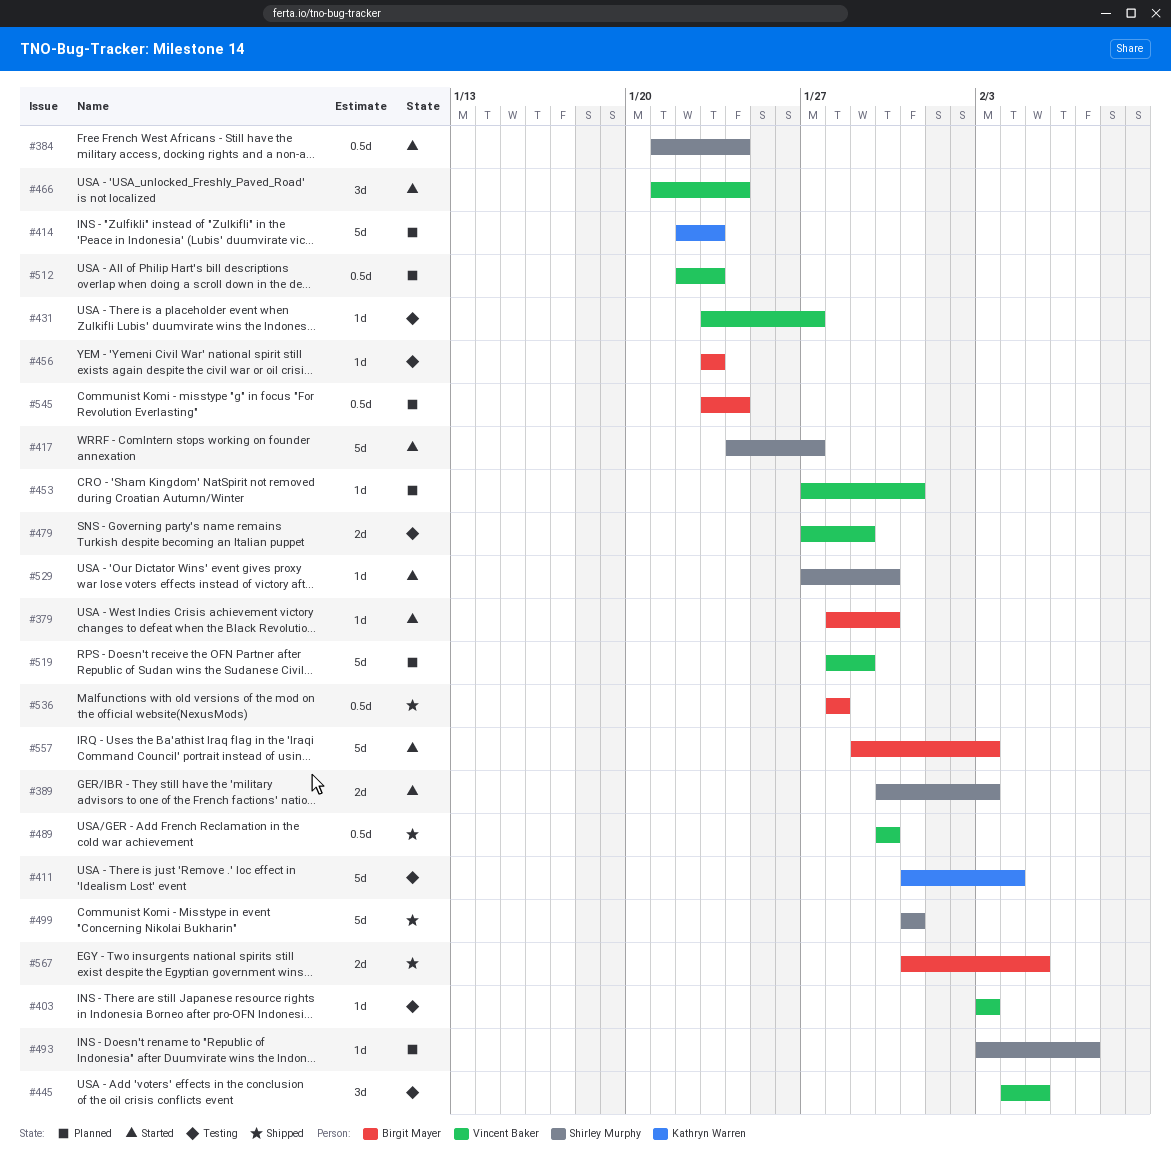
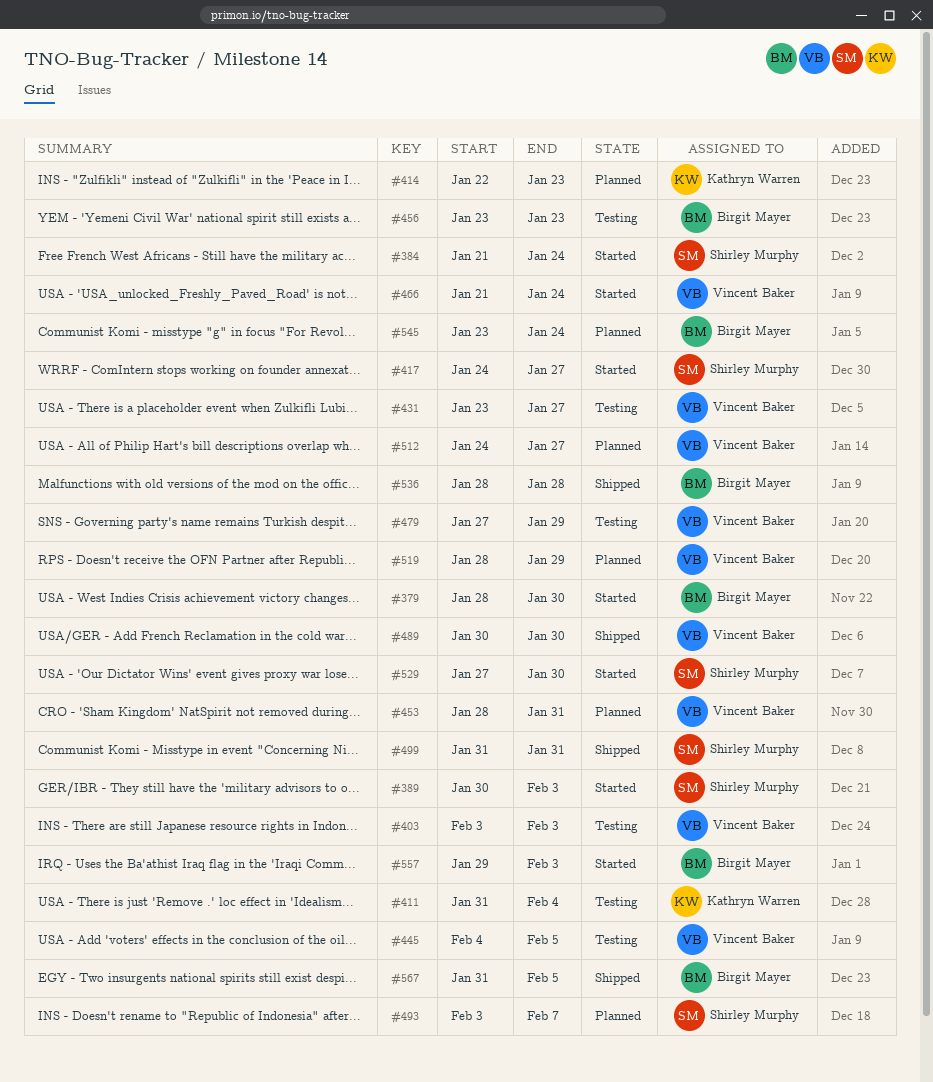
#453, start: Jan 27 -> Jan 28
#512, start: Jan 22 -> Jan 24
#512, due: Jan 23 -> Jan 27

